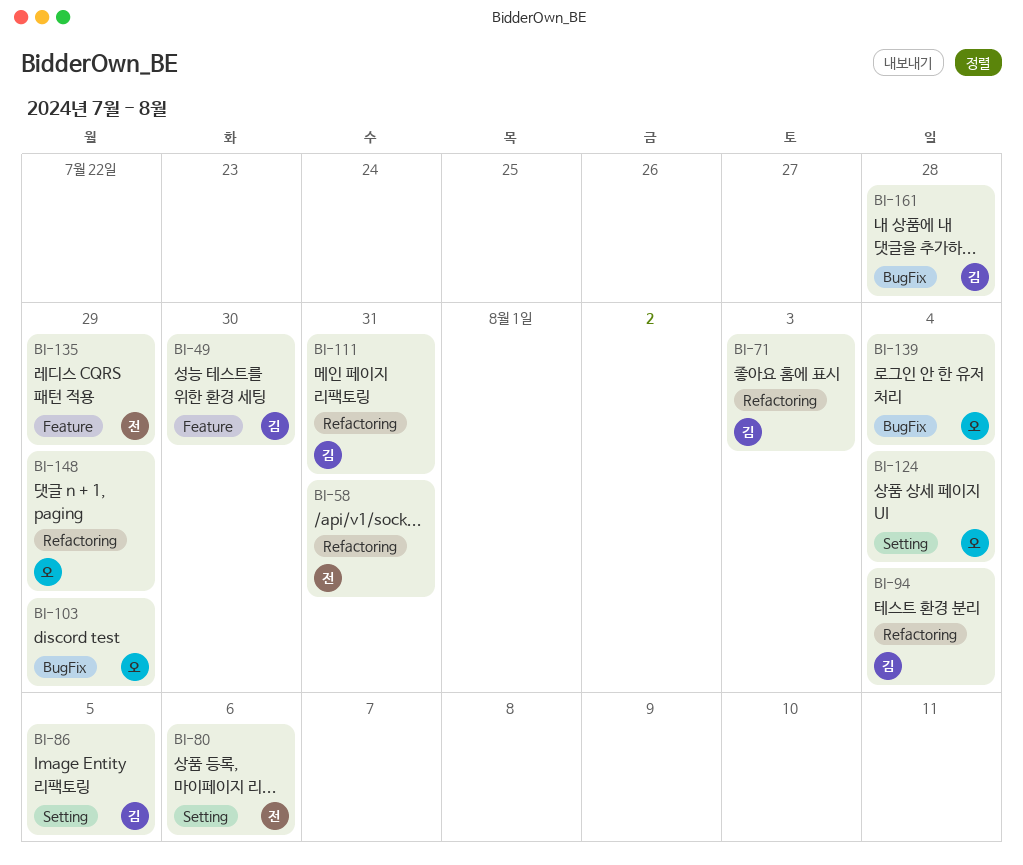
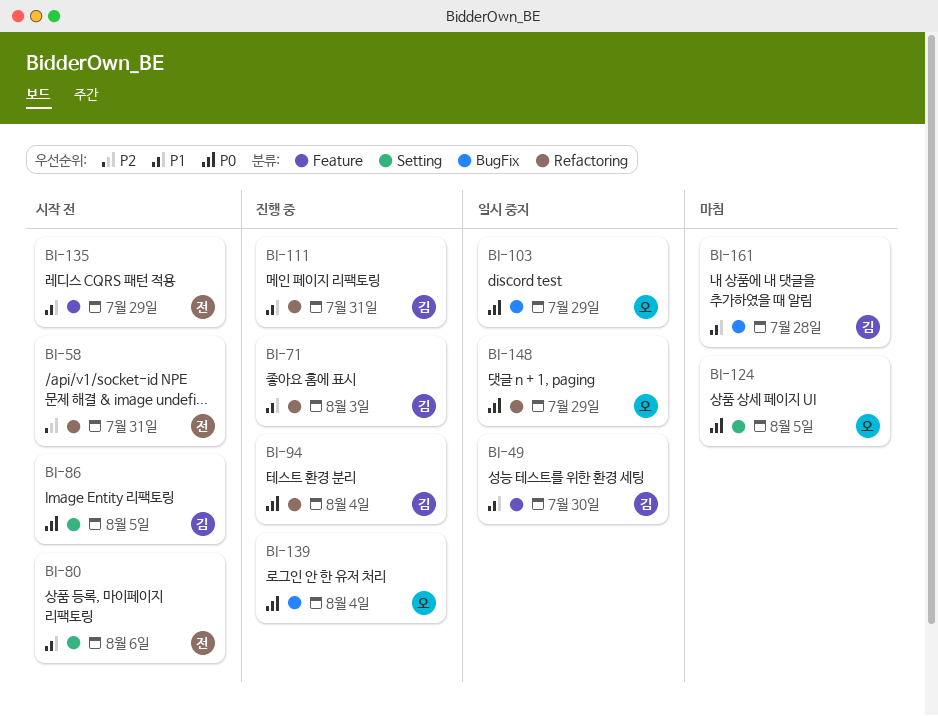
BI-124, due: Aug 4 -> Aug 5

